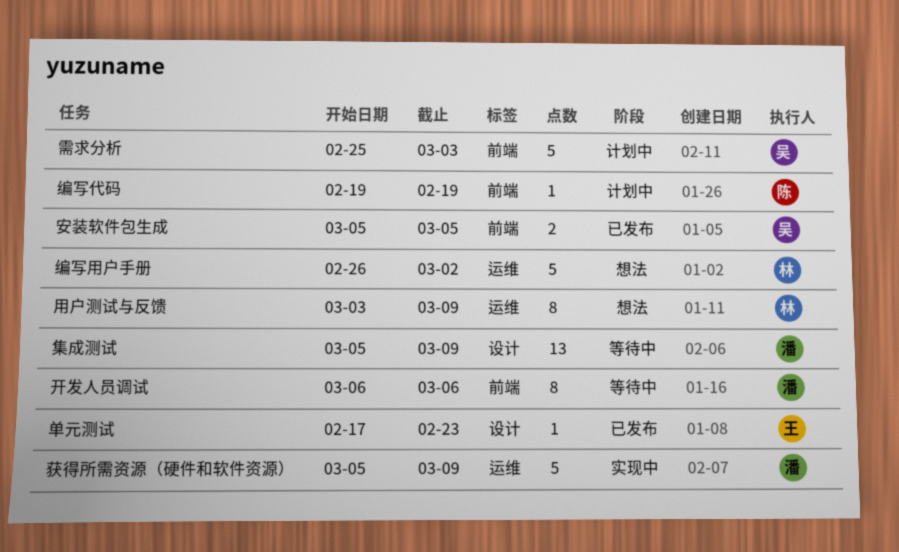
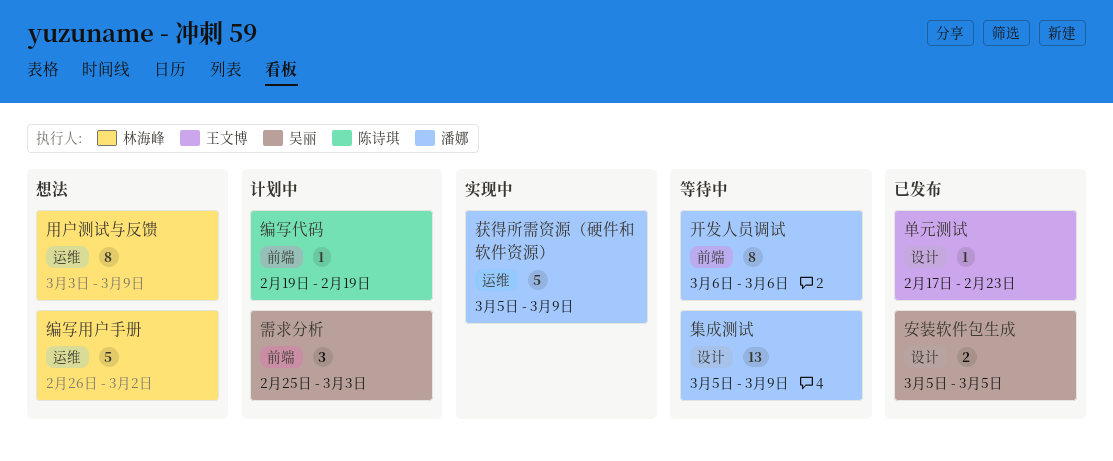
安装软件包生成, label: 前端 -> 设计
需求分析, estimate: 5 -> 3

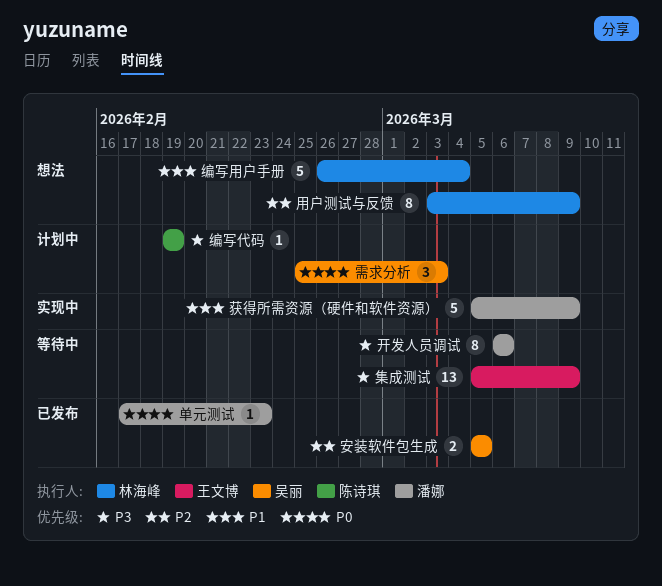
单元测试, owner: 王文博 -> 潘娜
编写用户手册, due: Mar 2 -> Mar 4
集成测试, owner: 潘娜 -> 王文博

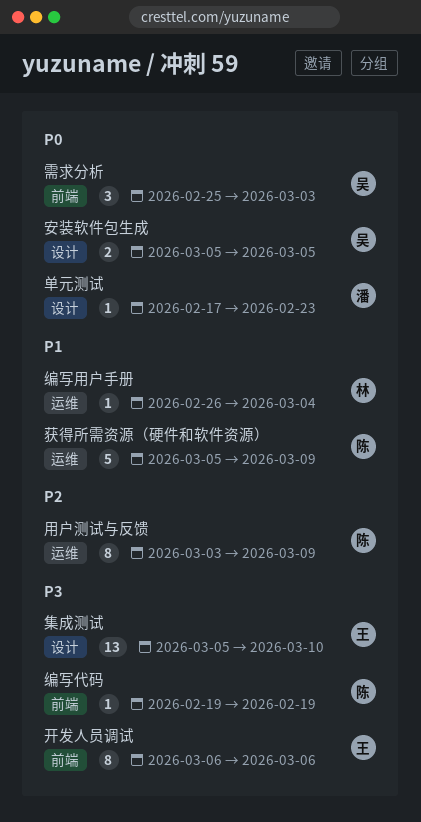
安装软件包生成, priority: P2 -> P0
开发人员调试, owner: 潘娜 -> 王文博
用户测试与反馈, owner: 林海峰 -> 陈诗琪
编写用户手册, estimate: 5 -> 1
获得所需资源（硬件和软件资源）, owner: 潘娜 -> 陈诗琪
集成测试, due: Mar 9 -> Mar 10

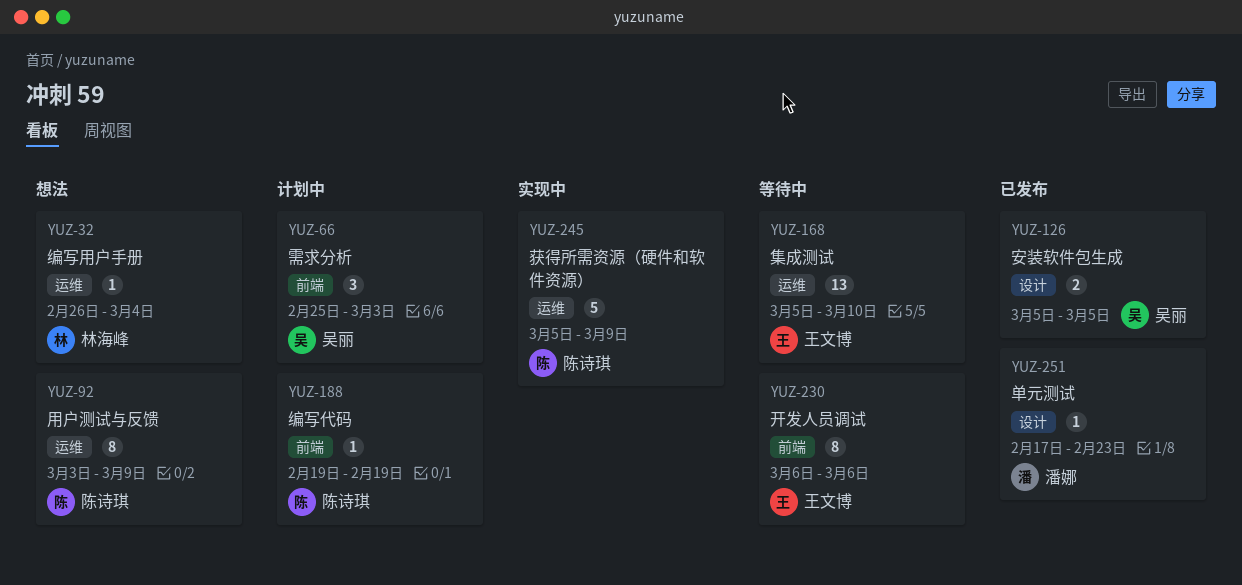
集成测试, label: 设计 -> 运维

